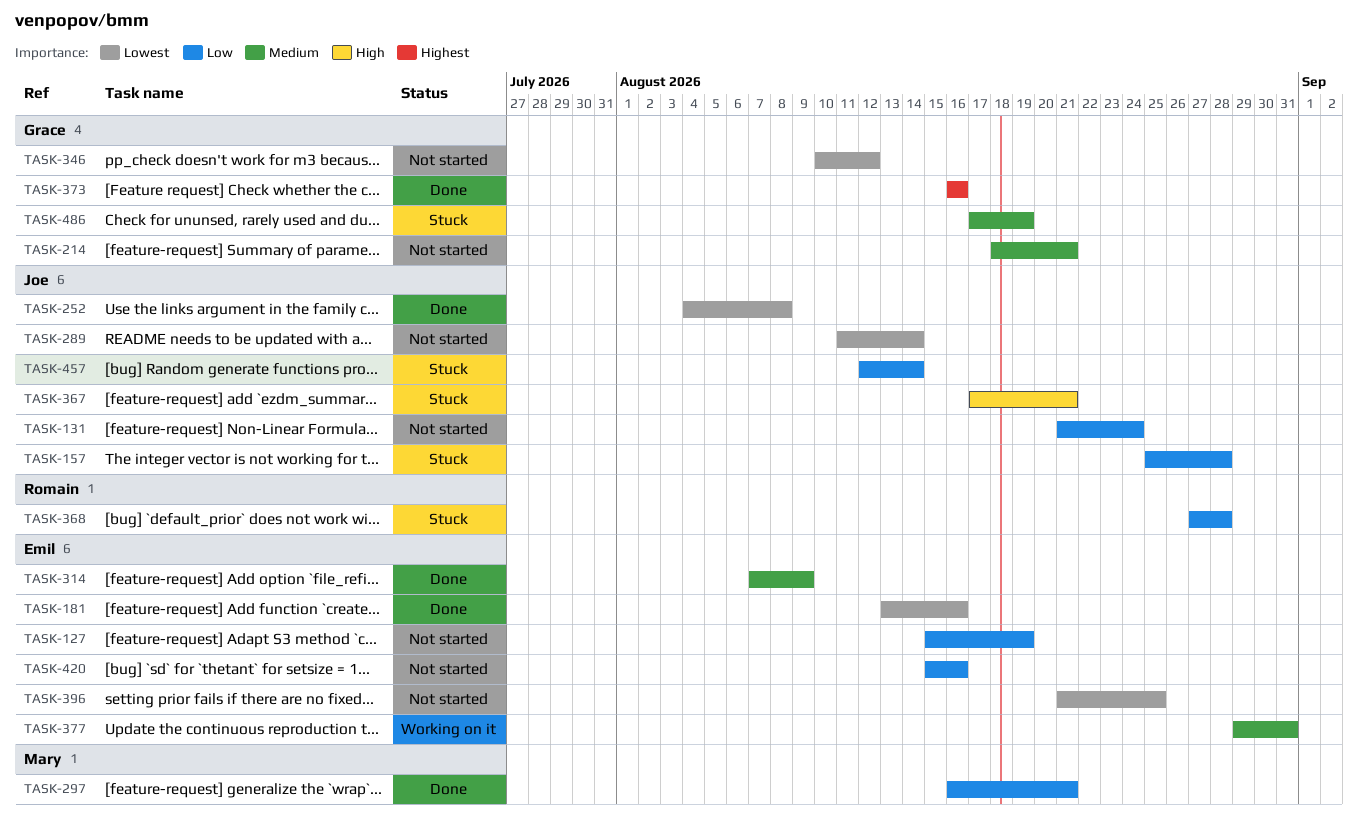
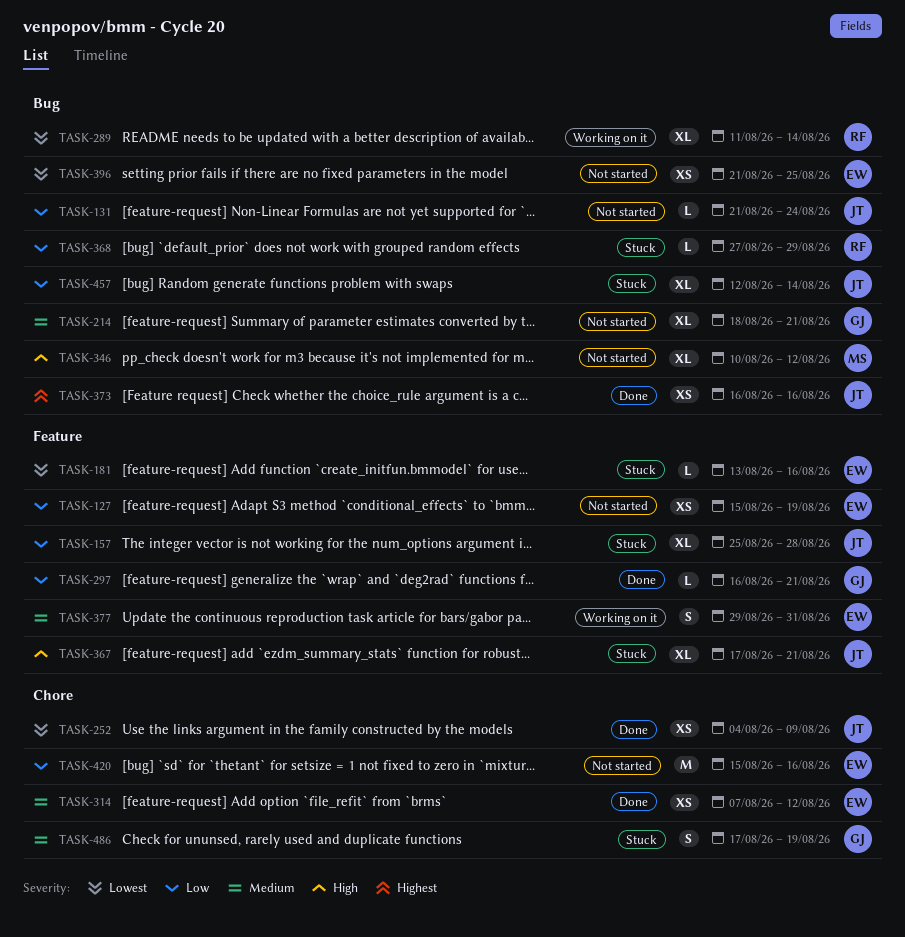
TASK-181, status: Done -> Stuck
TASK-252, due: Aug 8 -> Aug 9
TASK-289, status: Not started -> Working on it
TASK-289, owner: Joe -> Romain
TASK-297, owner: Mary -> Grace
TASK-314, due: Aug 9 -> Aug 12
TASK-346, owner: Grace -> Mary
TASK-346, priority: Lowest -> High
TASK-368, due: Aug 28 -> Aug 29
TASK-373, owner: Grace -> Joe

